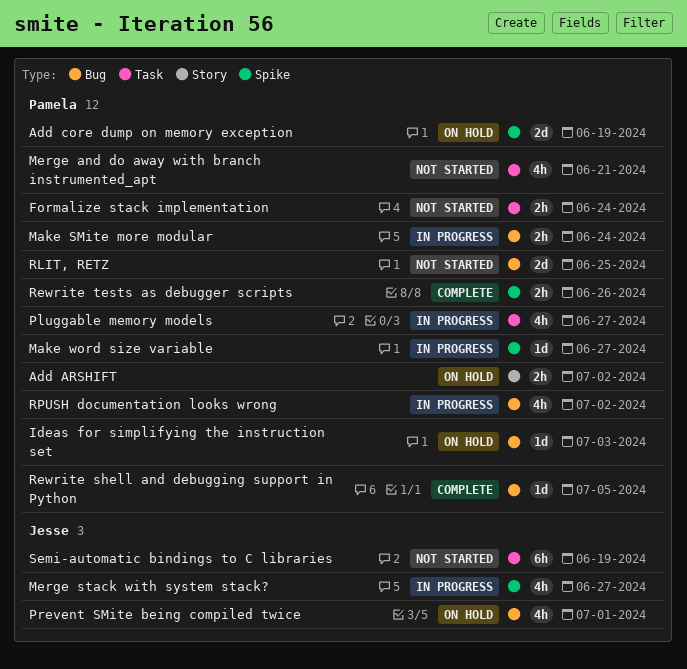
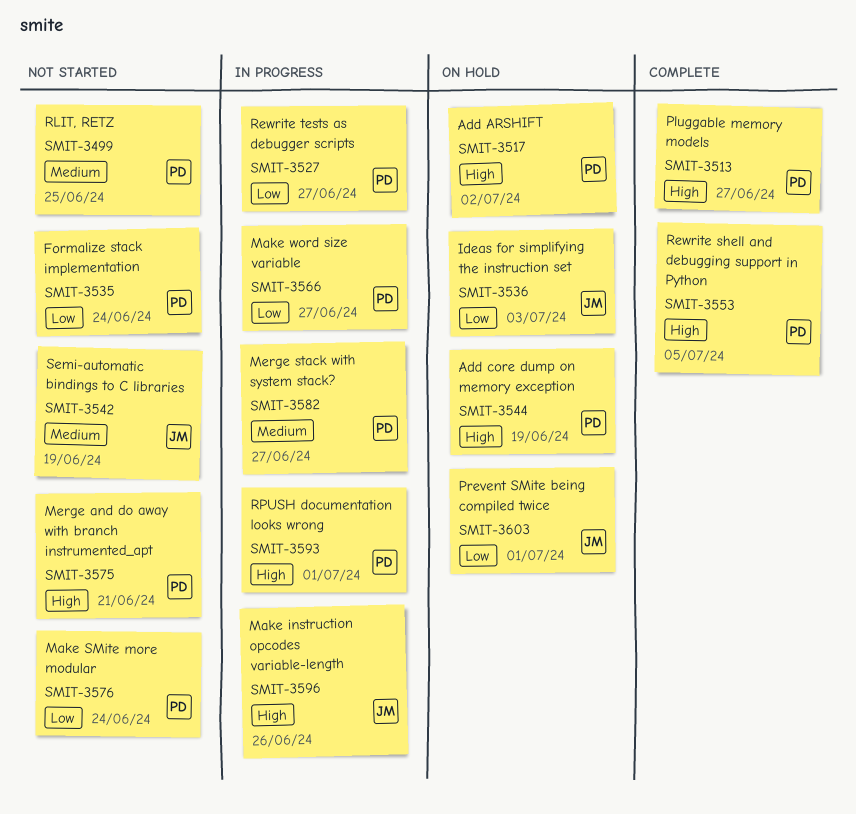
Ideas for simplifying the instruction set, owner: Pamela -> Jesse
Make instruction opcodes variable-length: none -> present
Make SMite more modular, status: In progress -> Not started
Merge stack with system stack?, owner: Jesse -> Pamela
Pluggable memory models, status: In progress -> Complete
Rewrite tests as debugger scripts, status: Complete -> In progress
Rewrite tests as debugger scripts, due: Jun 26 -> Jun 27
RPUSH documentation looks wrong, due: Jul 2 -> Jul 1

